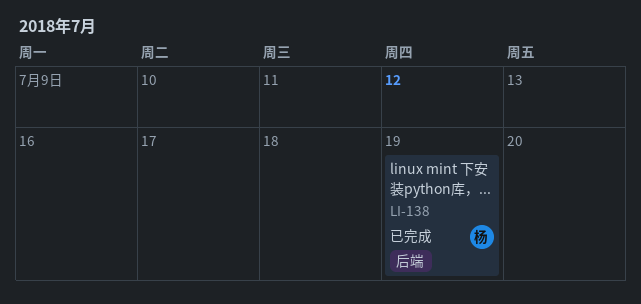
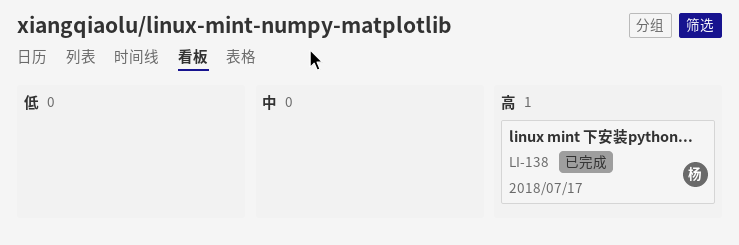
LI-138, due: Jul 19 -> Jul 17

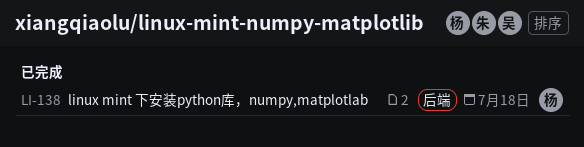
LI-138, due: Jul 17 -> Jul 18

